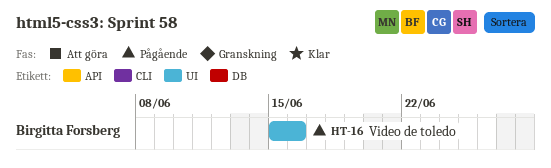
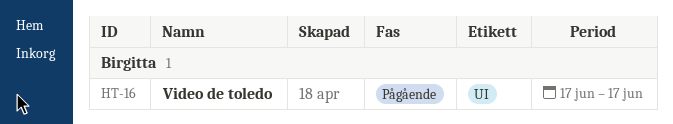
HT-16, start: Jun 15 -> Jun 17
HT-16, due: Jun 16 -> Jun 17

